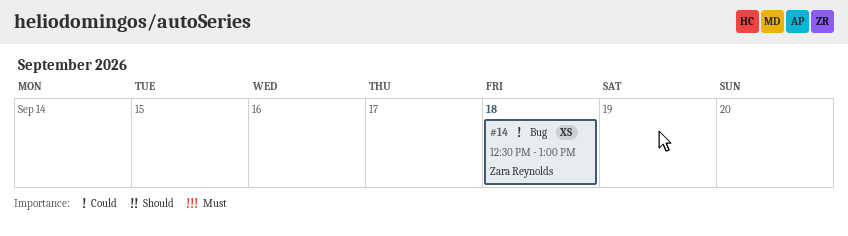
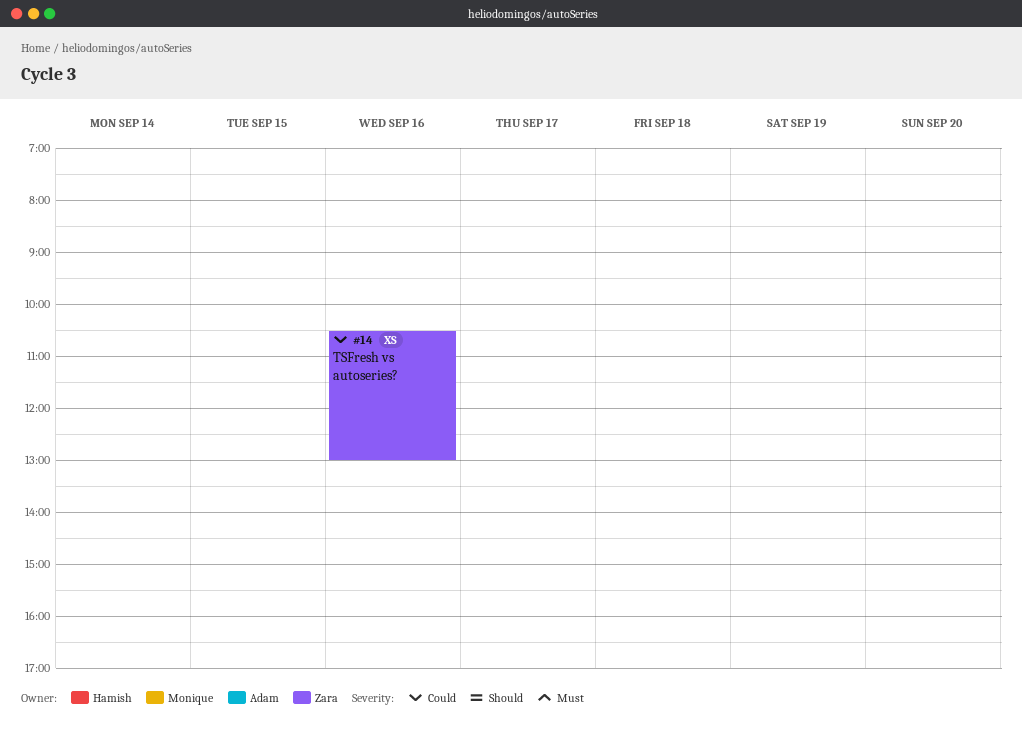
#14, day: Sep 18 -> Sep 16
#14, begins: 12:30 -> 10:30

